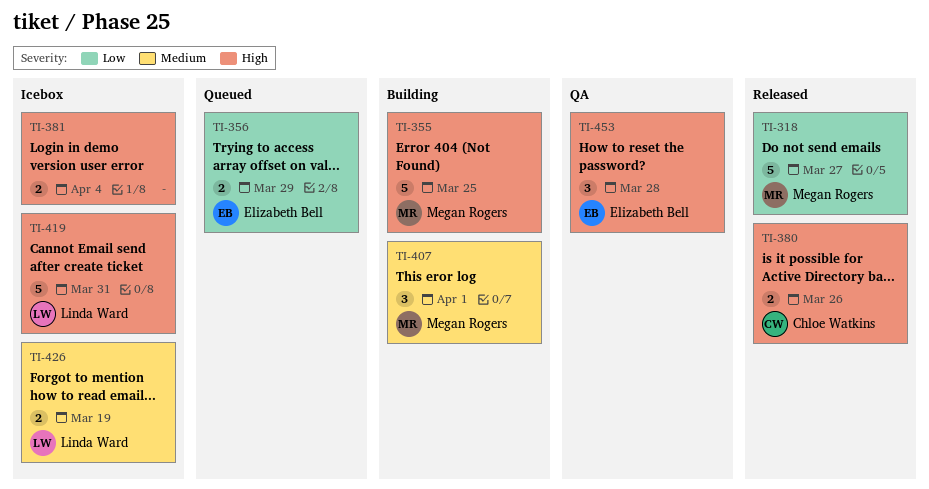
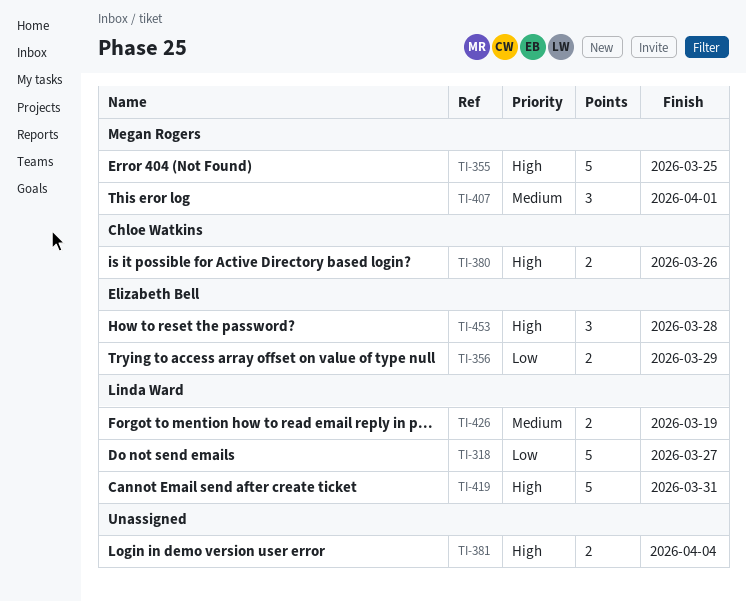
TI-318, owner: Megan Rogers -> Linda Ward

